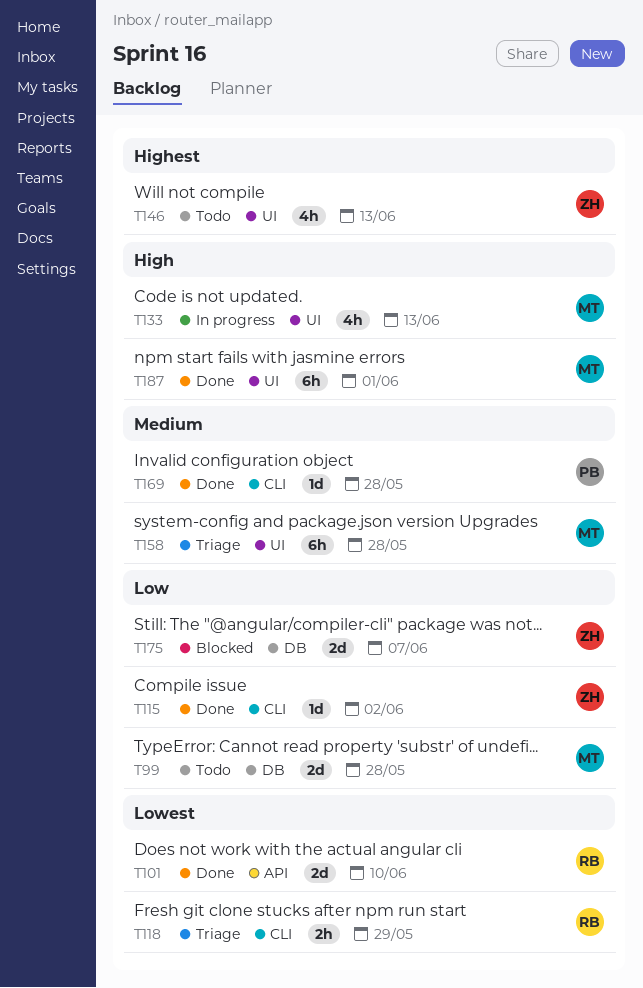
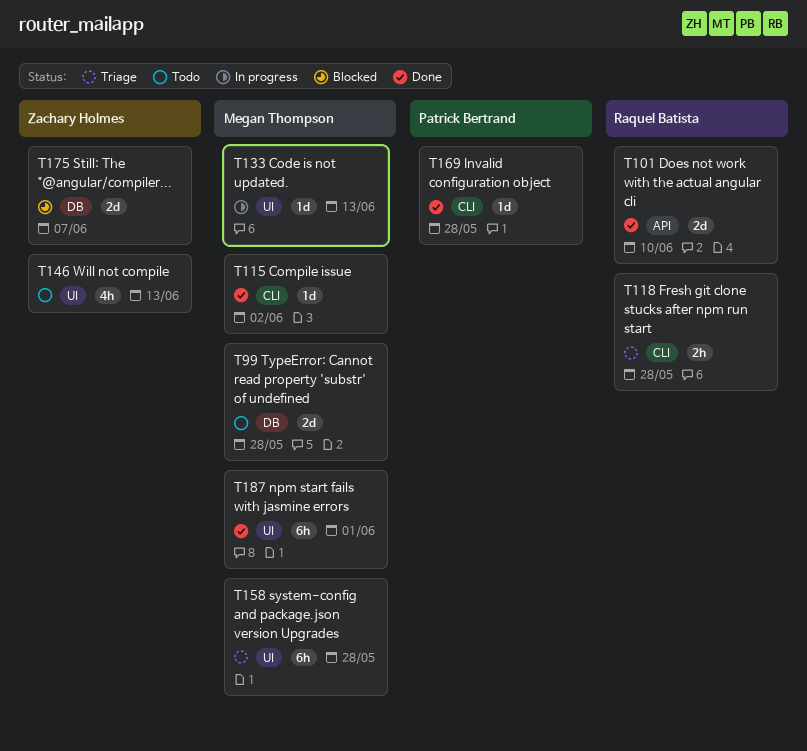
T115, owner: Zachary Holmes -> Megan Thompson
T118, due: May 29 -> May 28
T133, estimate: 4h -> 1d

